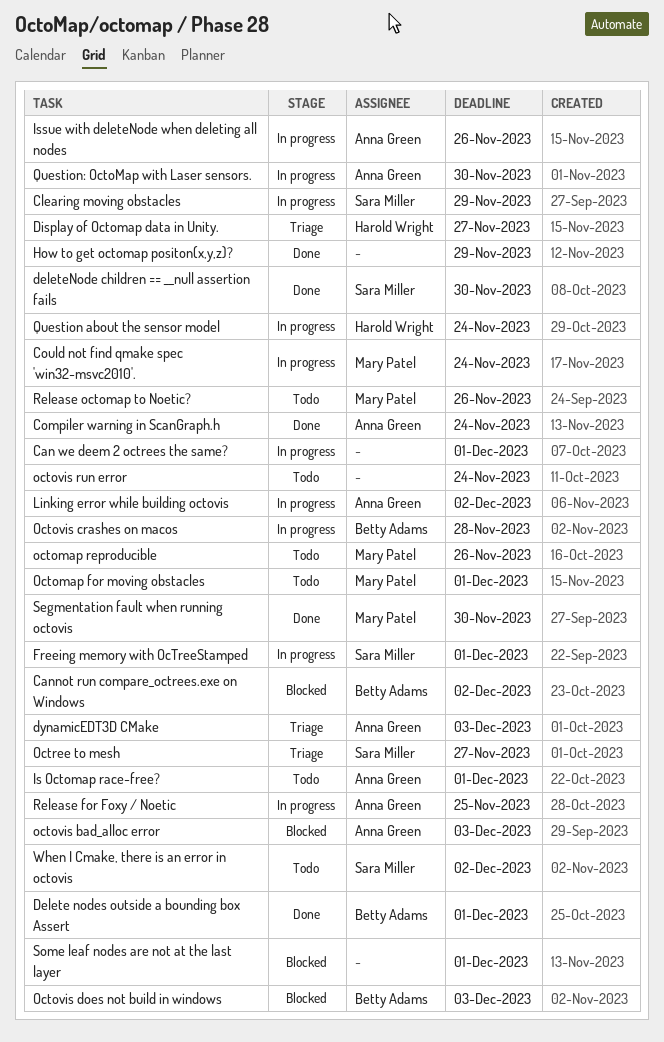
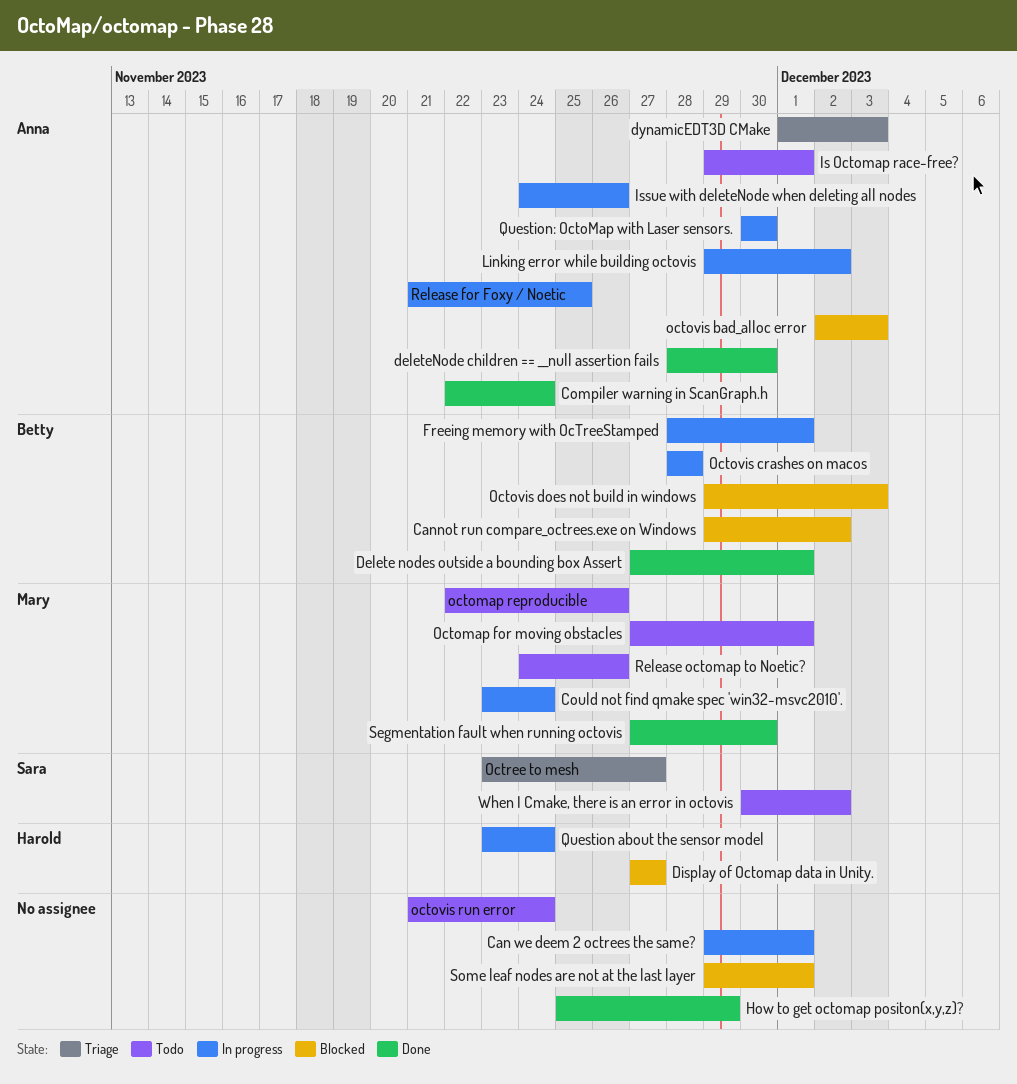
Clearing moving obstacles: present -> none
deleteNode children == __null assertion fails, owner: Sara Miller -> Anna Green
Display of Octomap data in Unity., status: Triage -> Blocked
Freeing memory with OcTreeStamped, owner: Sara Miller -> Betty Adams

